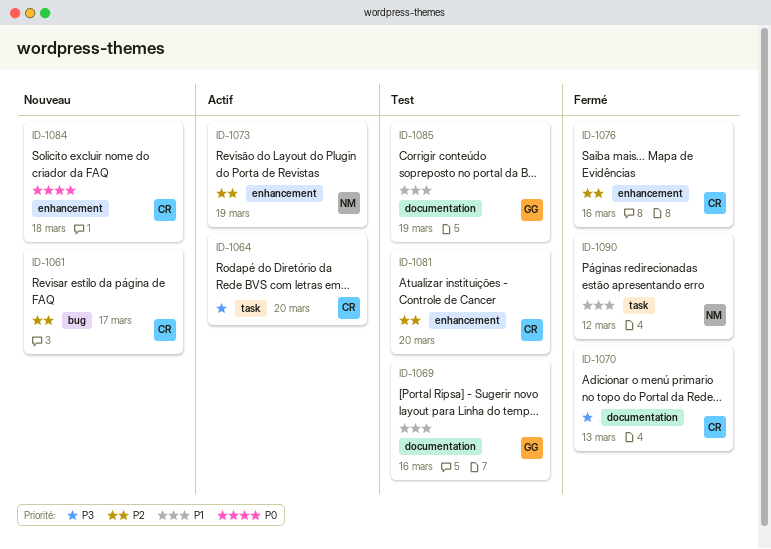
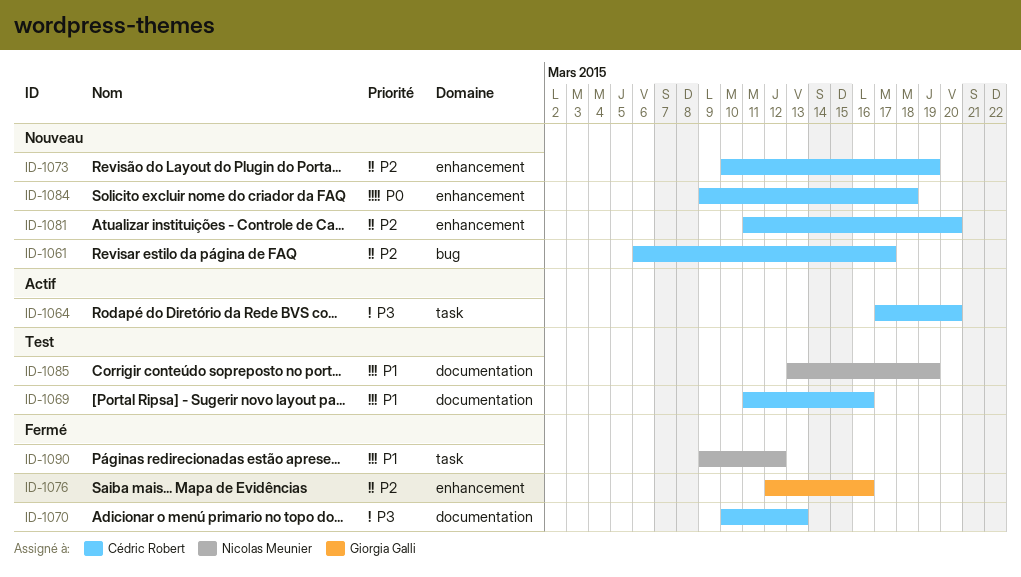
ID-1069, owner: Giorgia Galli -> Cédric Robert
ID-1073, status: Actif -> Nouveau
ID-1073, owner: Nicolas Meunier -> Cédric Robert
ID-1076, owner: Cédric Robert -> Giorgia Galli
ID-1081, status: Test -> Nouveau
ID-1085, owner: Giorgia Galli -> Nicolas Meunier

